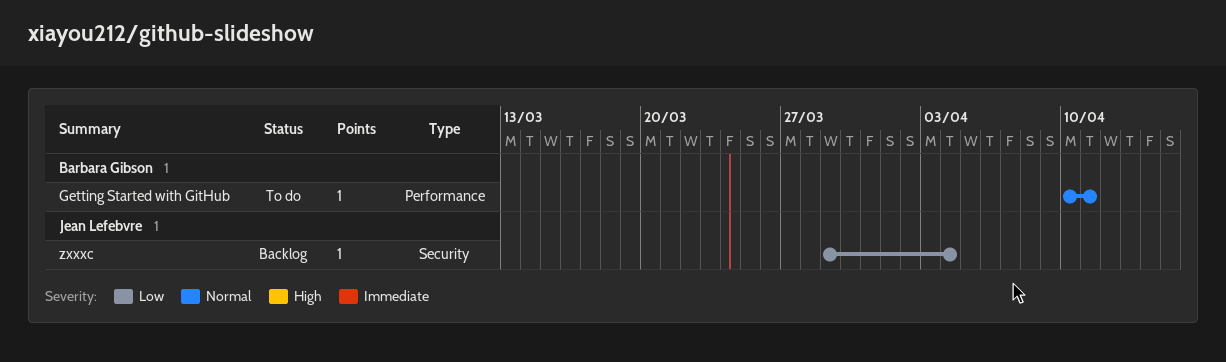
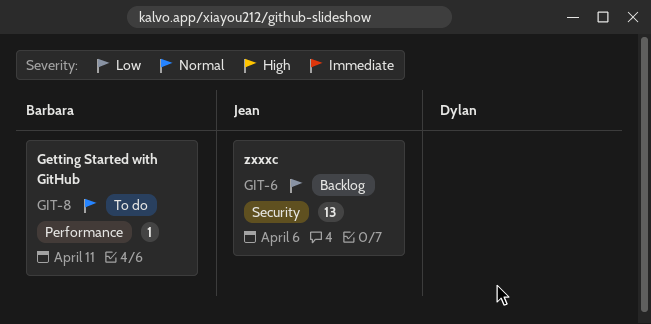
zxxxc, estimate: 1 -> 13
zxxxc, due: Apr 4 -> Apr 6

